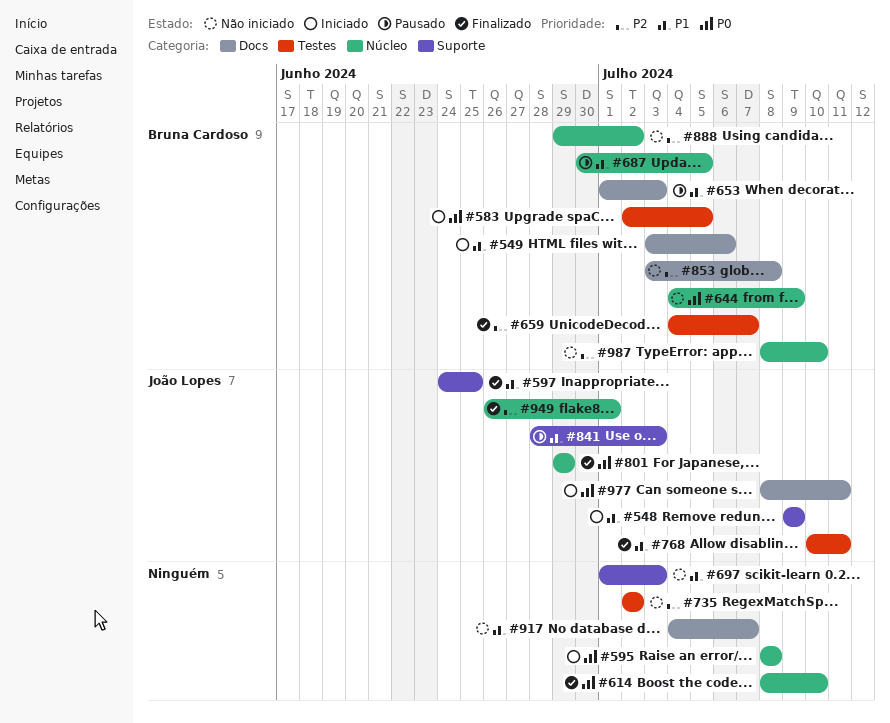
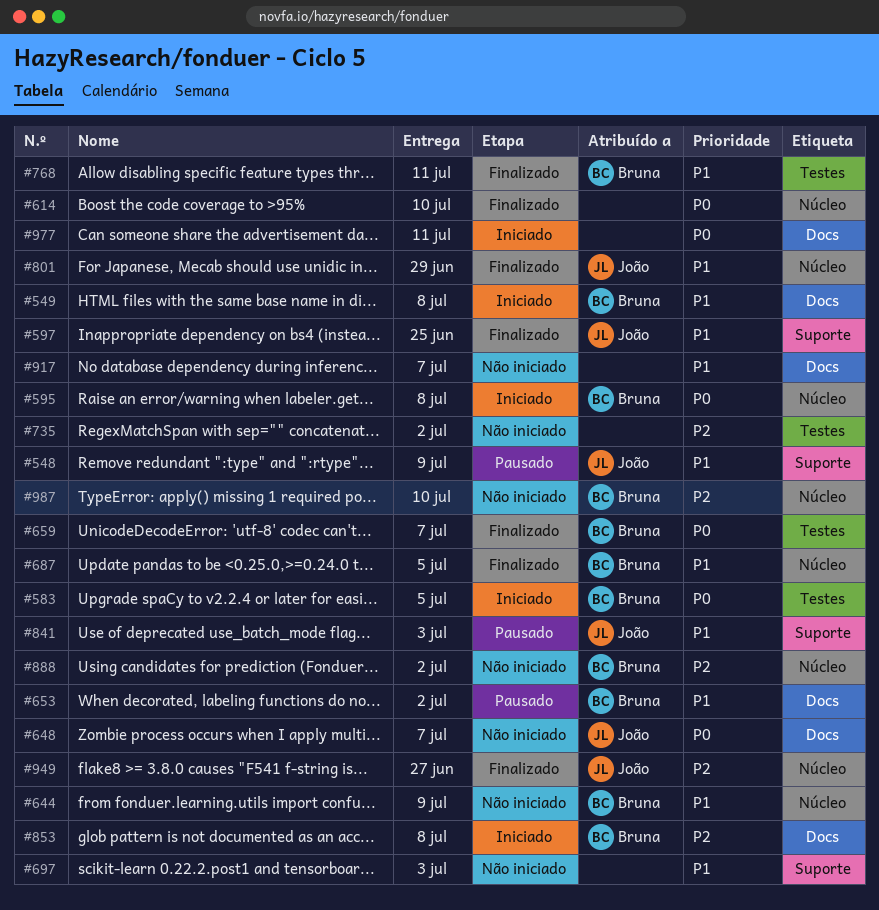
#548, status: Iniciado -> Pausado
#549, due: Jul 6 -> Jul 8
#595, owner: none -> Bruna Cardoso
#644, priority: P0 -> P1
#648: none -> present
#653, due: Jul 3 -> Jul 2
#659, priority: P2 -> P0
#687, status: Pausado -> Finalizado
#768, owner: João Lopes -> Bruna Cardoso
#801, priority: P0 -> P1
#853, status: Não iniciado -> Iniciado
#949, due: Jul 1 -> Jun 27
#977, owner: João Lopes -> none

